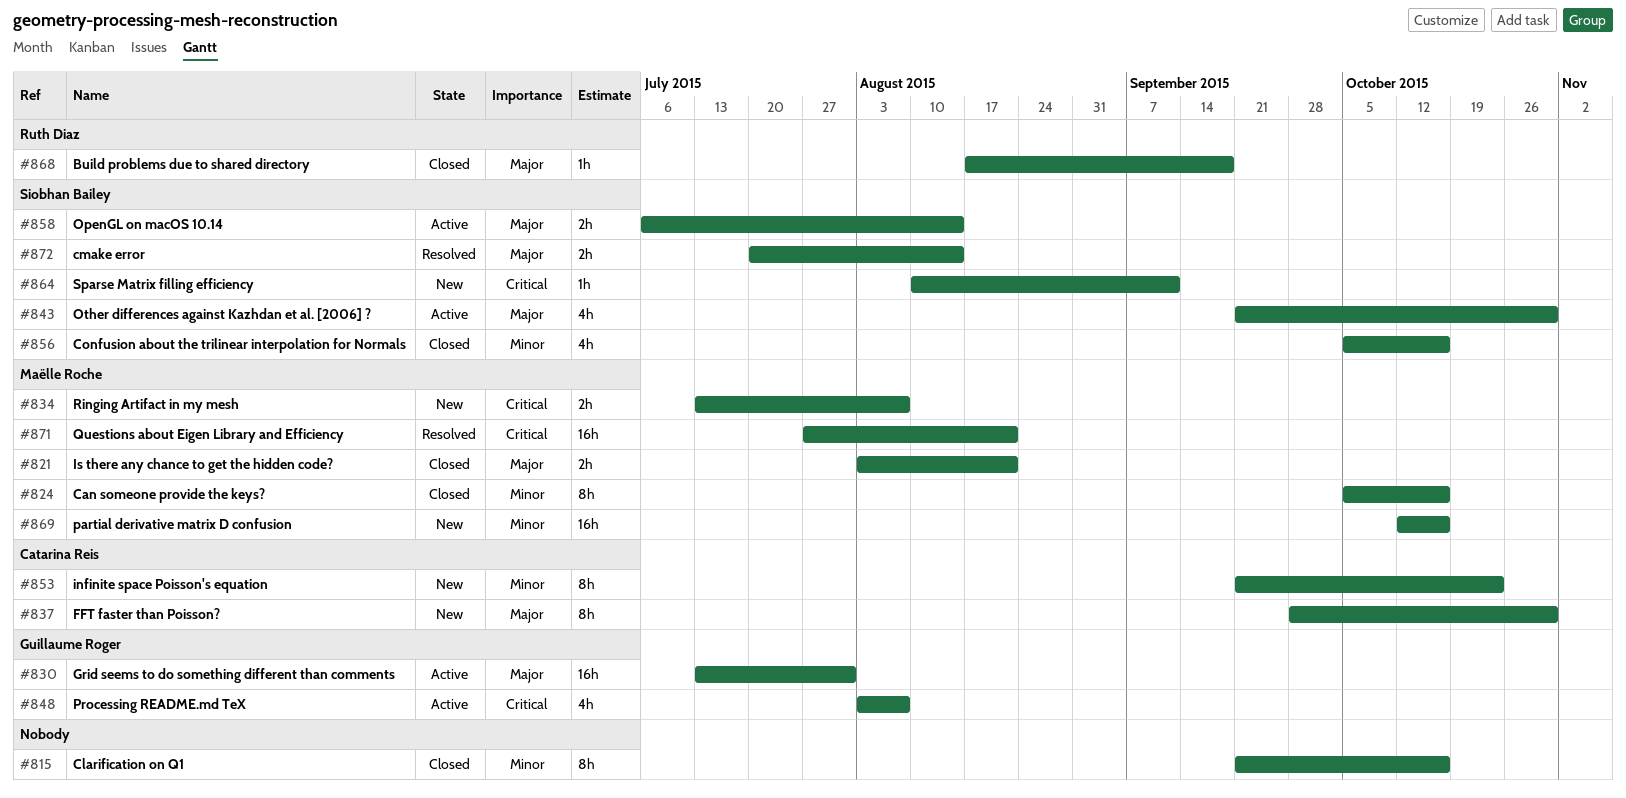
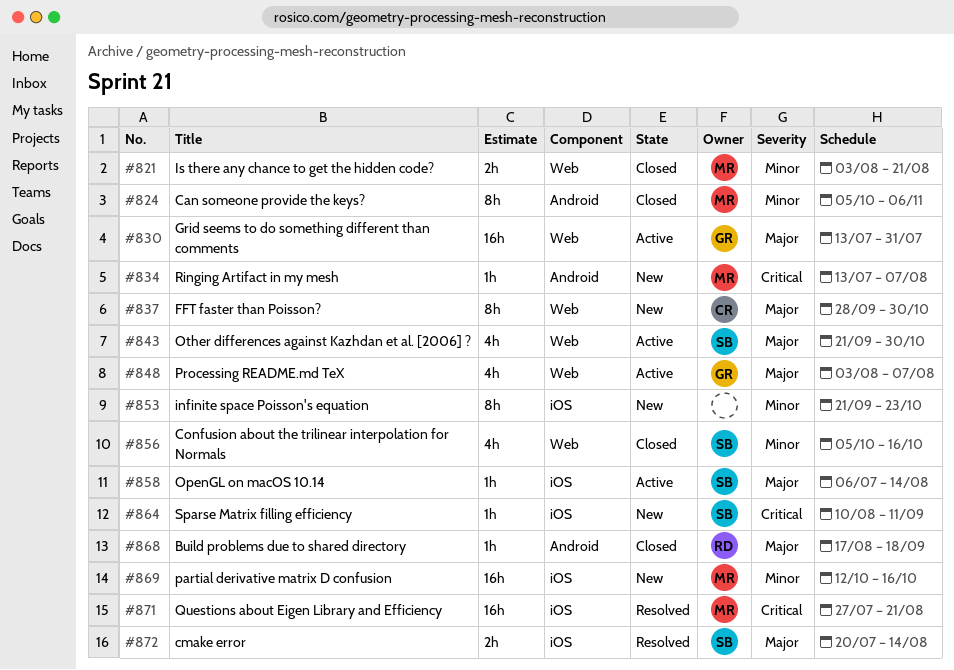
#815: present -> none
#821, priority: Major -> Minor
#824, due: Oct 16 -> Nov 6
#834, estimate: 2h -> 1h
#848, priority: Critical -> Major
#853, owner: Catarina Reis -> none
#858, estimate: 2h -> 1h

